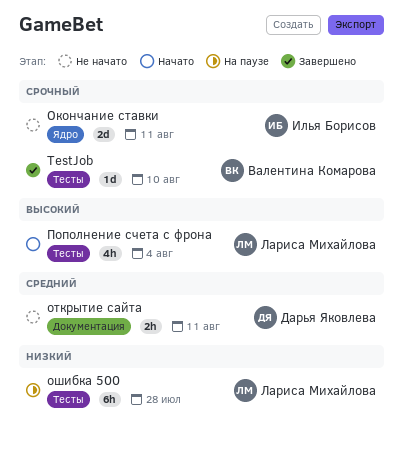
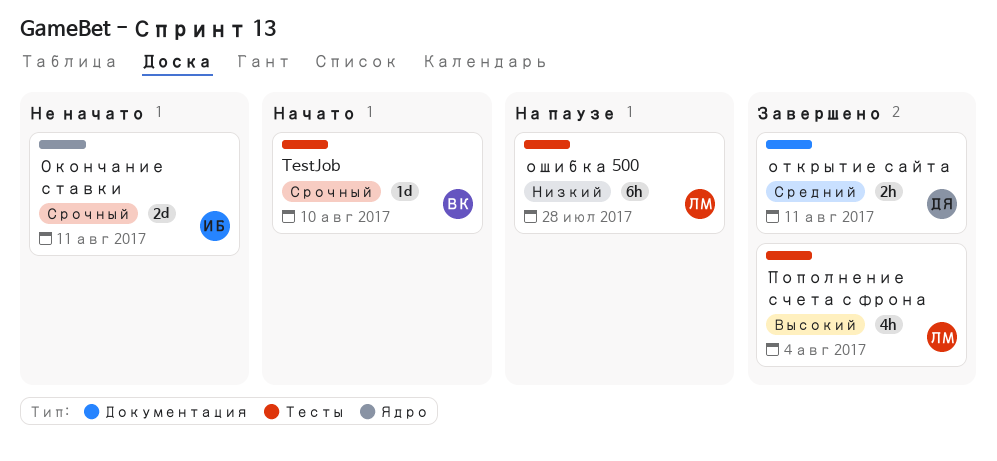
TestJob, status: Завершено -> Начато
открытие сайта, status: Не начато -> Завершено
Пополнение счета с фрона, status: Начато -> Завершено

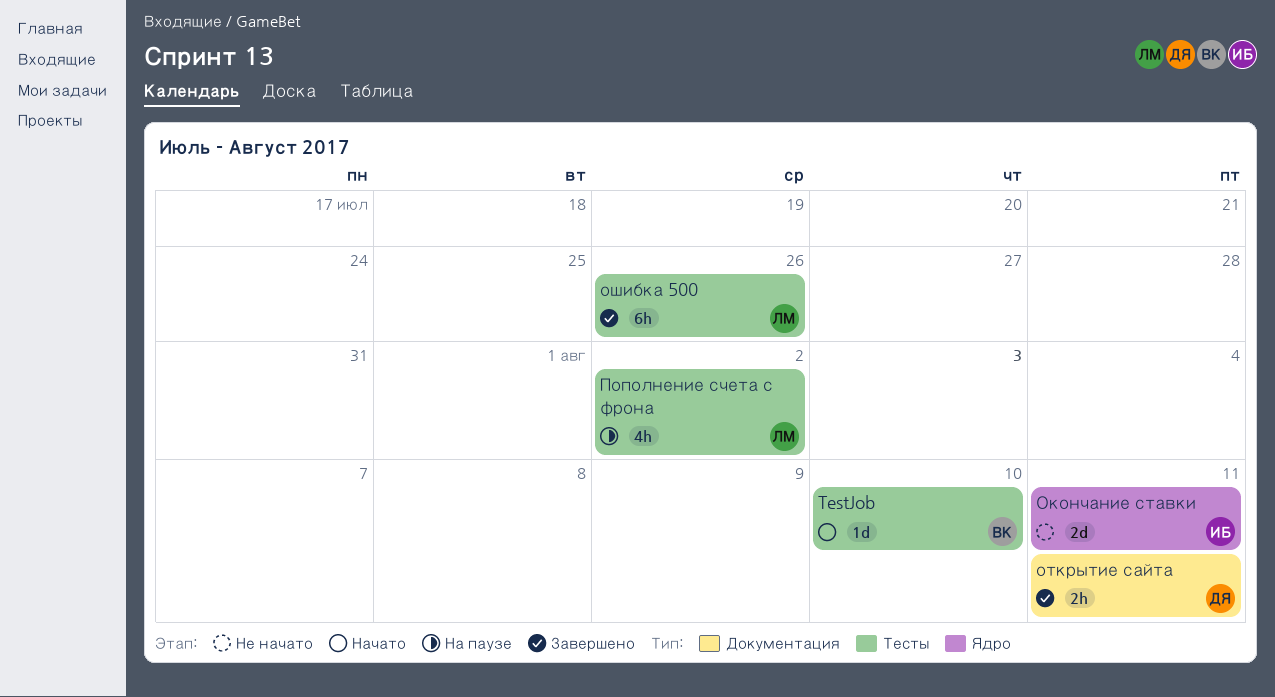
ошибка 500, status: На паузе -> Завершено
ошибка 500, due: Jul 28 -> Jul 26
Пополнение счета с фрона, status: Завершено -> На паузе
Пополнение счета с фрона, due: Aug 4 -> Aug 2

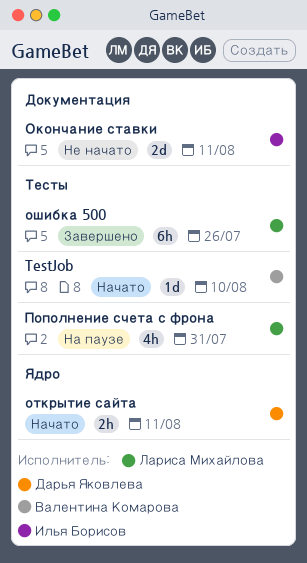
Окончание ставки, label: Ядро -> Документация
открытие сайта, status: Завершено -> Начато
открытие сайта, label: Документация -> Ядро
Пополнение счета с фрона, due: Aug 2 -> Jul 31

